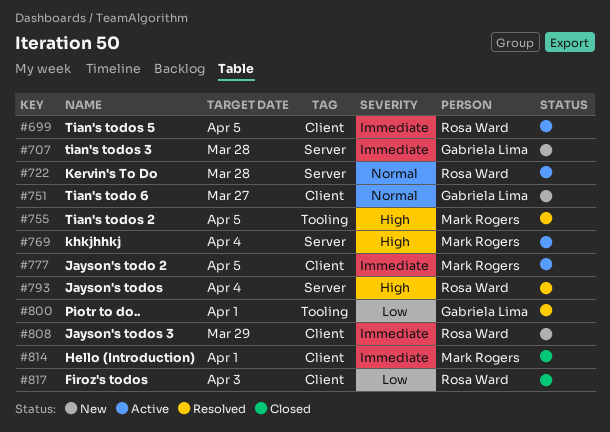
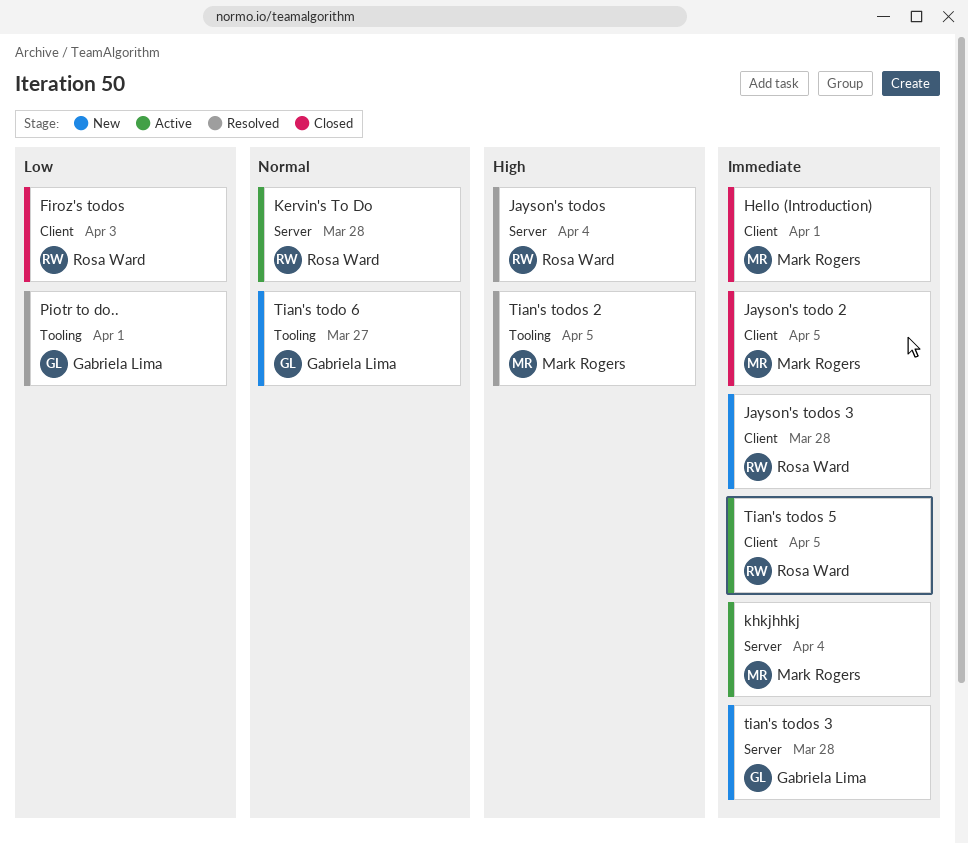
Jayson's todo 2, status: Active -> Closed
Jayson's todos 3, due: Mar 29 -> Mar 28
khkjhhkj, priority: High -> Immediate
Tian's todo 6, label: Client -> Tooling

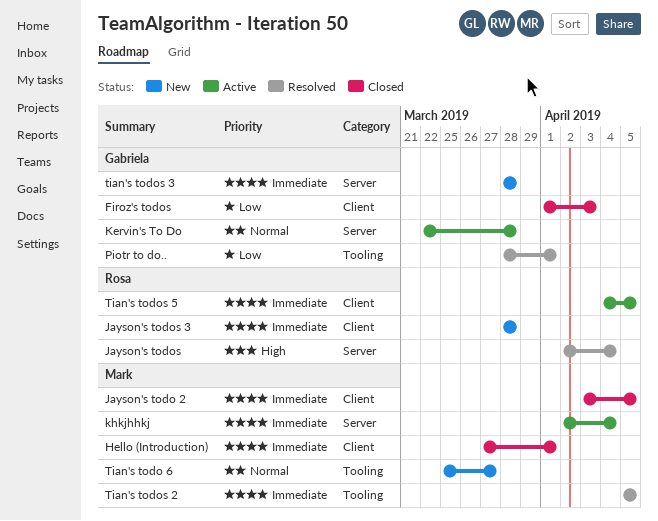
Firoz's todos, owner: Rosa Ward -> Gabriela Lima
Kervin's To Do, owner: Rosa Ward -> Gabriela Lima
Tian's todo 6, owner: Gabriela Lima -> Mark Rogers
Tian's todos 2, priority: High -> Immediate

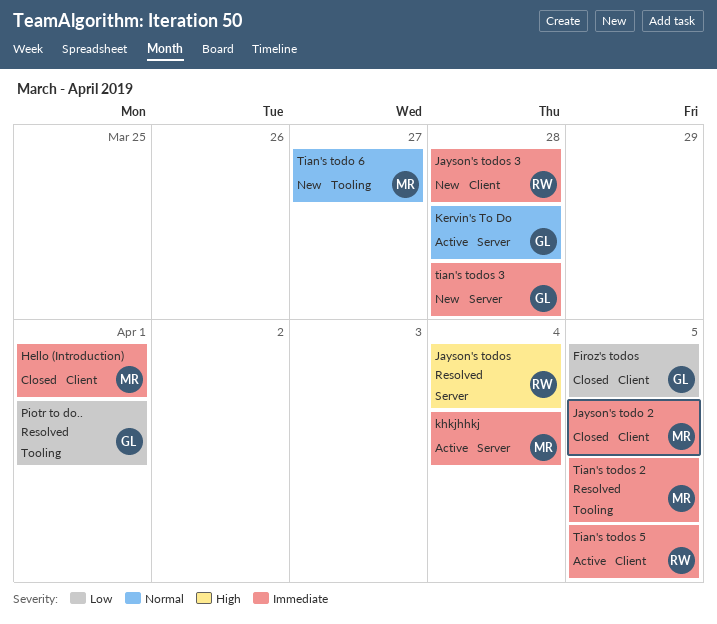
Firoz's todos, due: Apr 3 -> Apr 5

